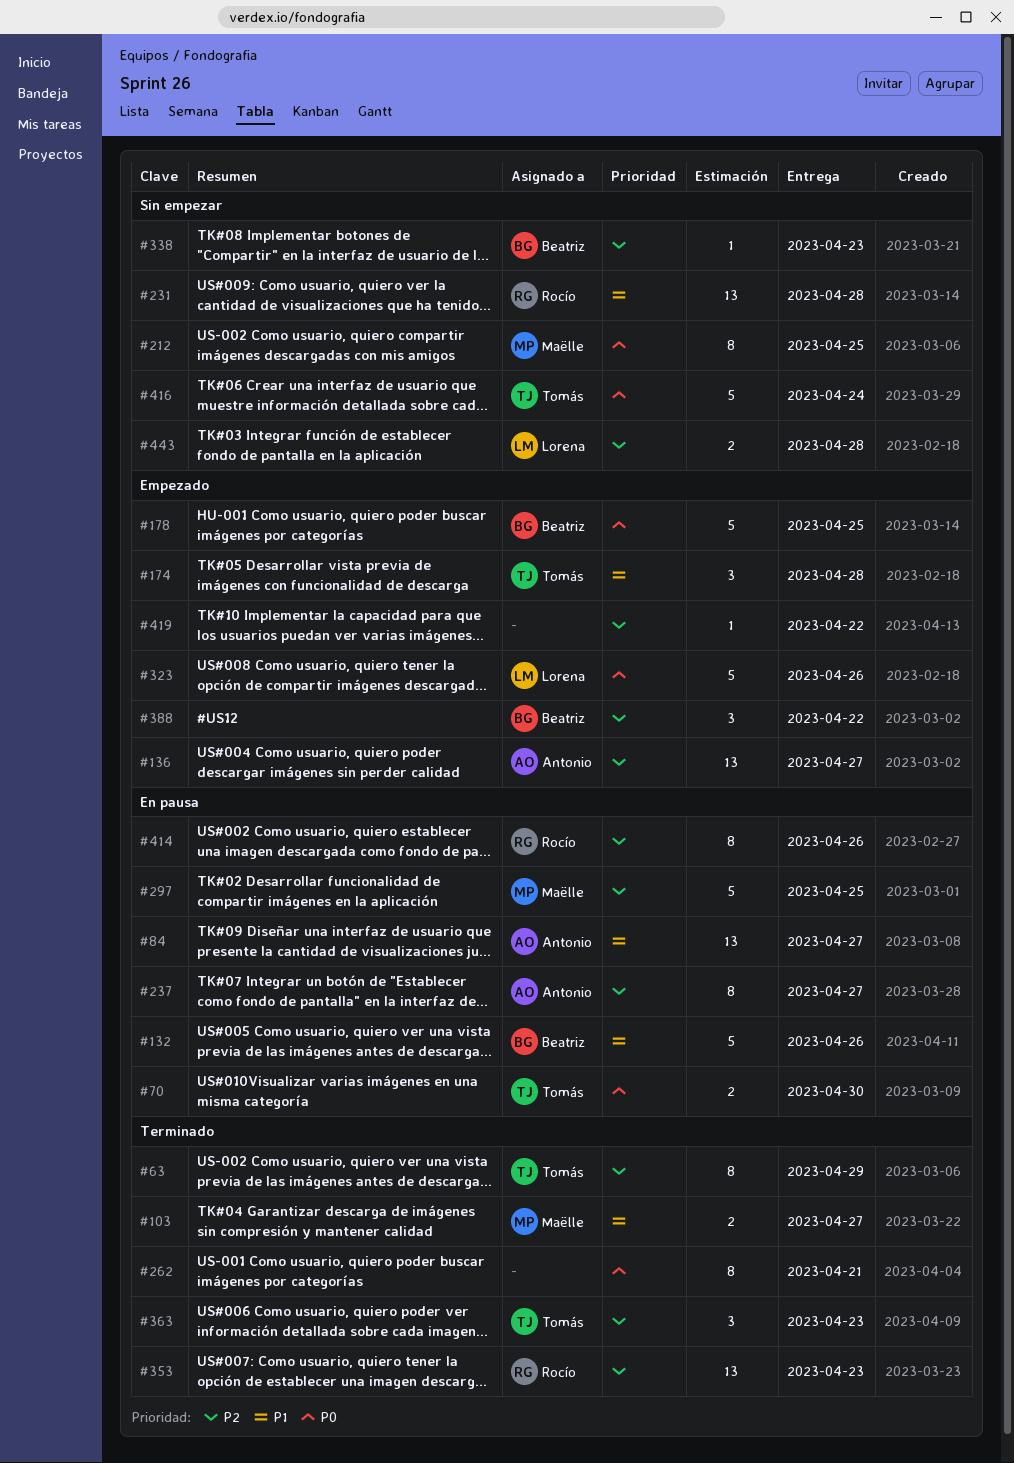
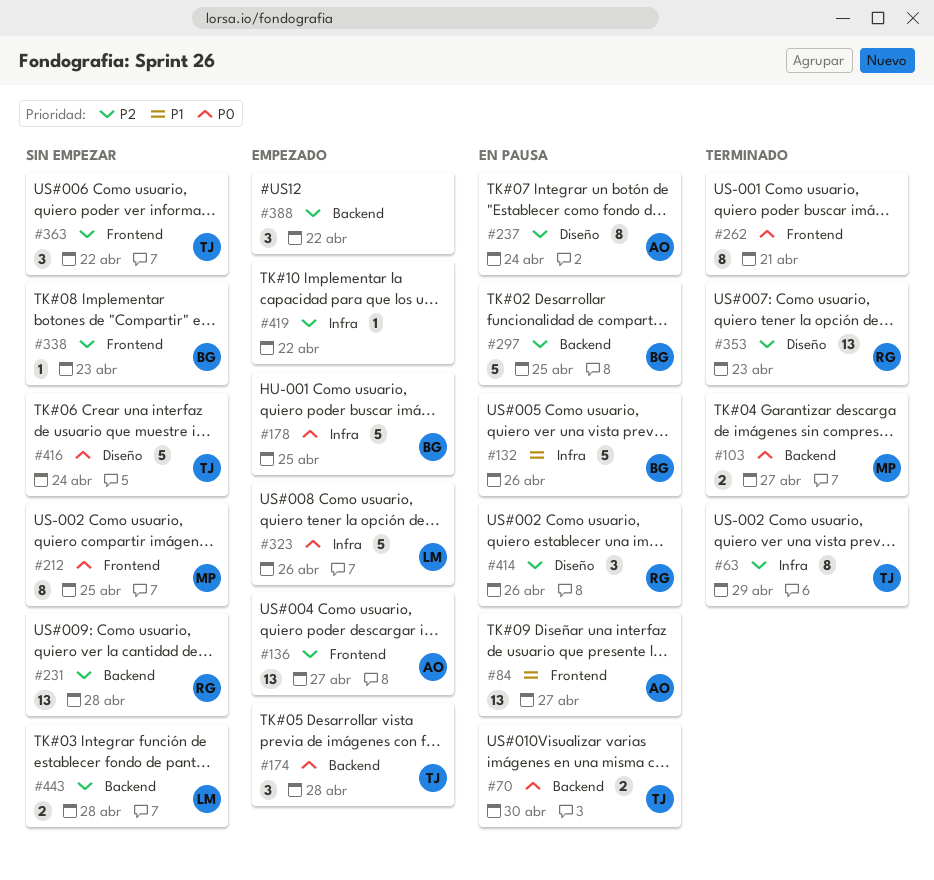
#103, priority: P1 -> P0
#174, priority: P1 -> P0
#231, priority: P1 -> P2
#237, due: Apr 27 -> Apr 24
#297, owner: Maëlle -> Beatriz
#363, status: Terminado -> Sin empezar
#363, due: Apr 23 -> Apr 22
#388, owner: Beatriz -> none
#414, estimate: 8 -> 3

